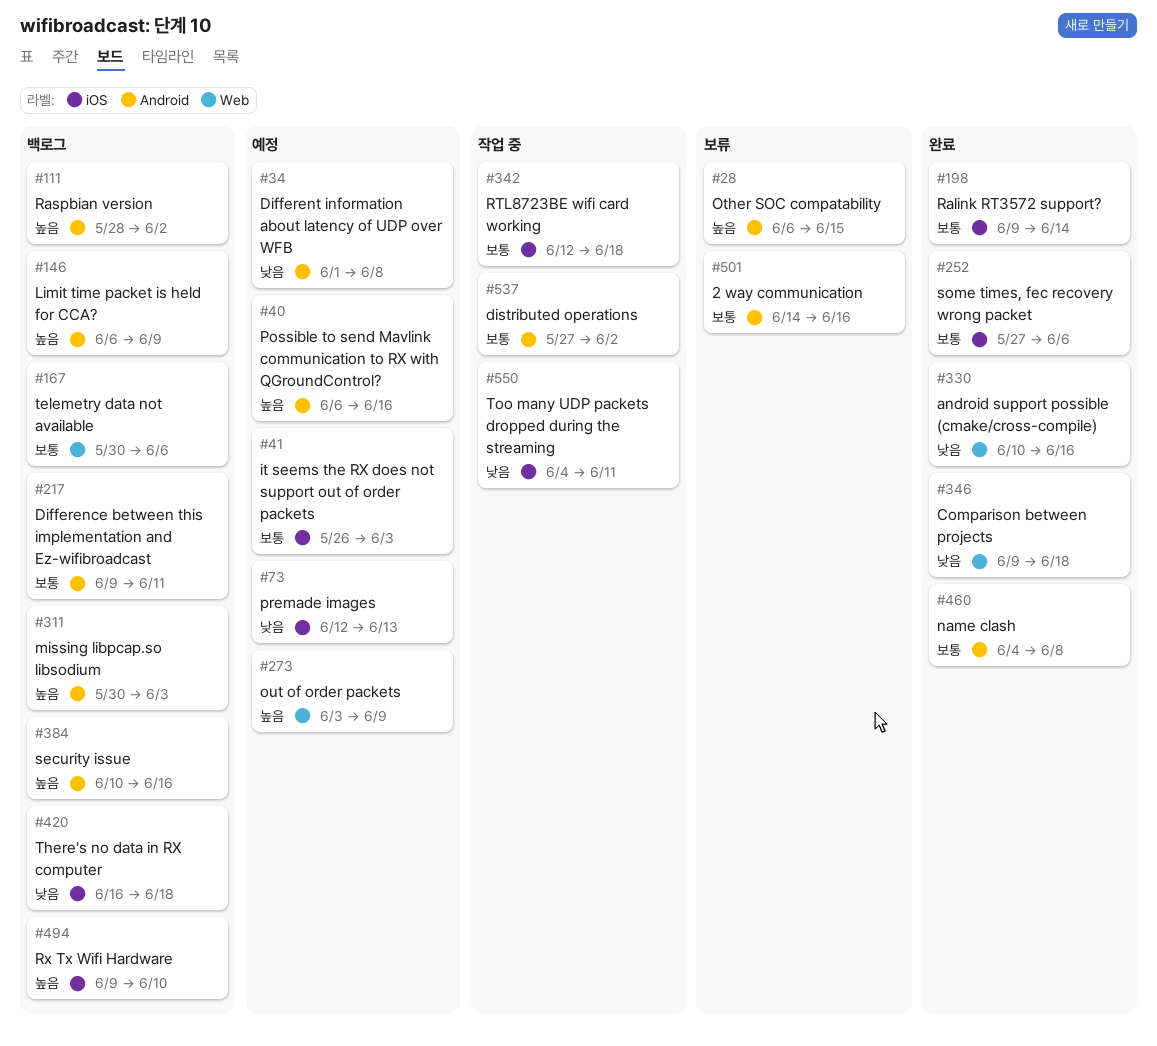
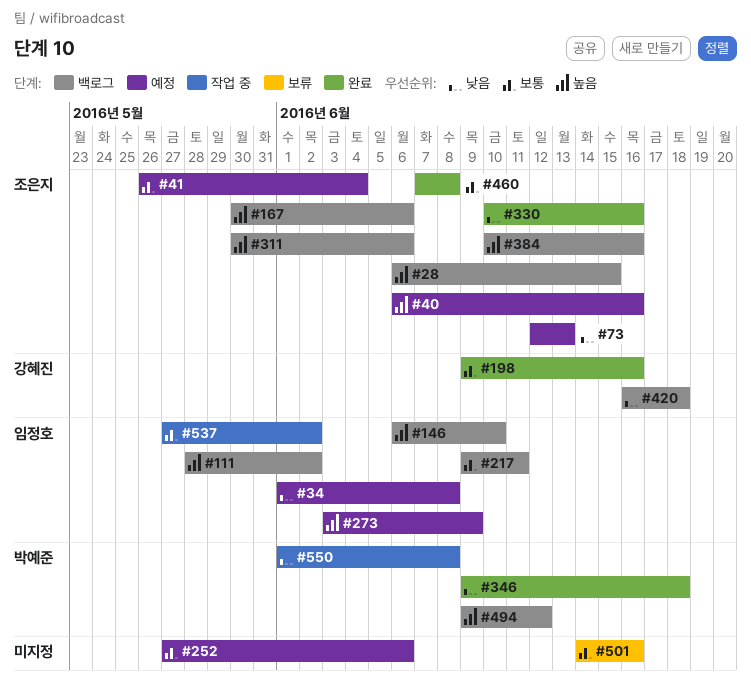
#28, status: 보류 -> 백로그
#41, due: Jun 3 -> Jun 4
#146, due: Jun 9 -> Jun 10
#167, priority: 보통 -> 높음
#198, due: Jun 14 -> Jun 16
#252, status: 완료 -> 예정
#311, due: Jun 3 -> Jun 6
#342: present -> none
#460, start: Jun 4 -> Jun 7
#494, due: Jun 10 -> Jun 12
#550, start: Jun 4 -> Jun 1
#550, due: Jun 11 -> Jun 8

